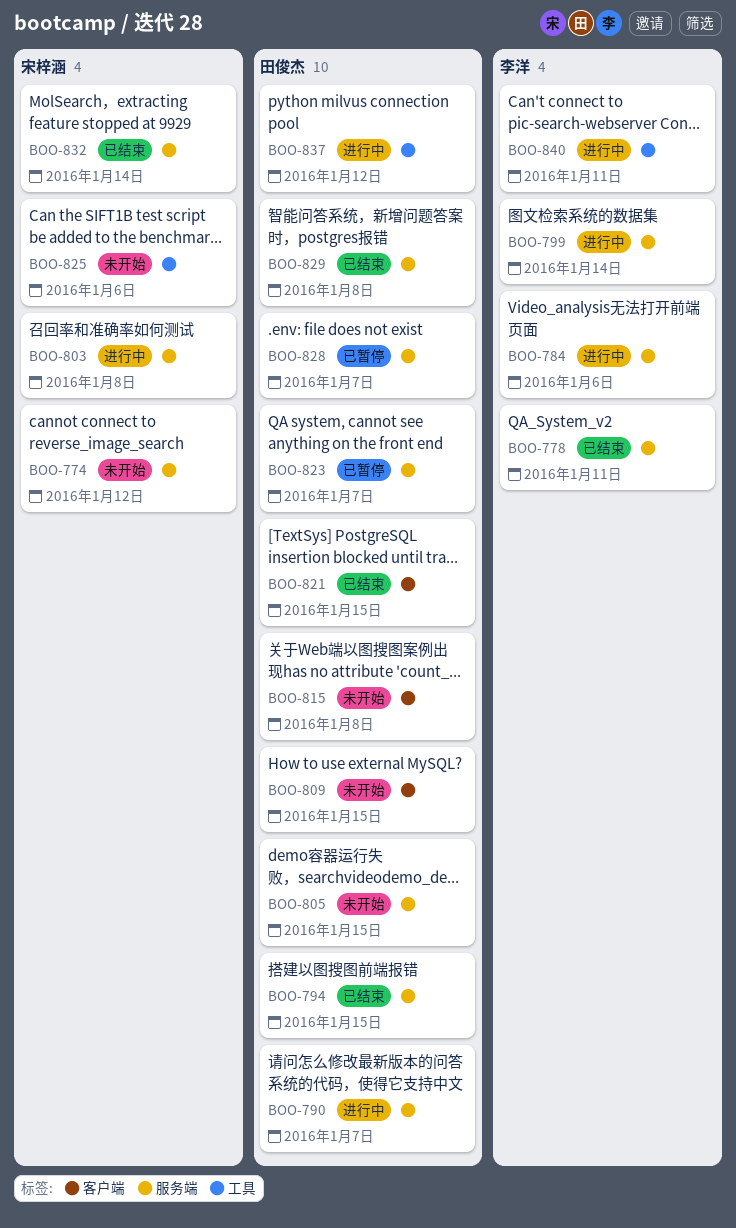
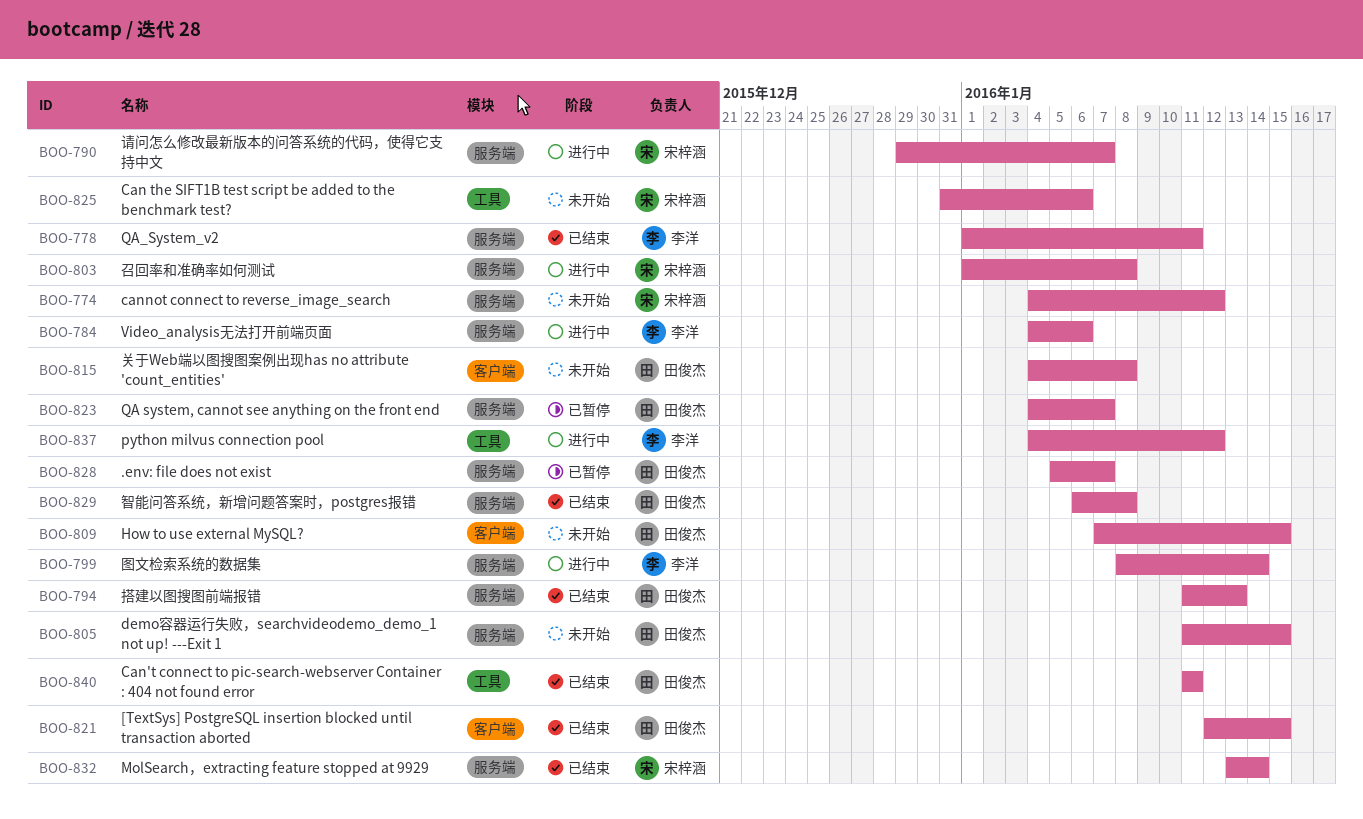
BOO-790, owner: 田俊杰 -> 宋梓涵
BOO-794, due: Jan 15 -> Jan 13
BOO-837, owner: 田俊杰 -> 李洋
BOO-840, status: 进行中 -> 已结束
BOO-840, owner: 李洋 -> 田俊杰

